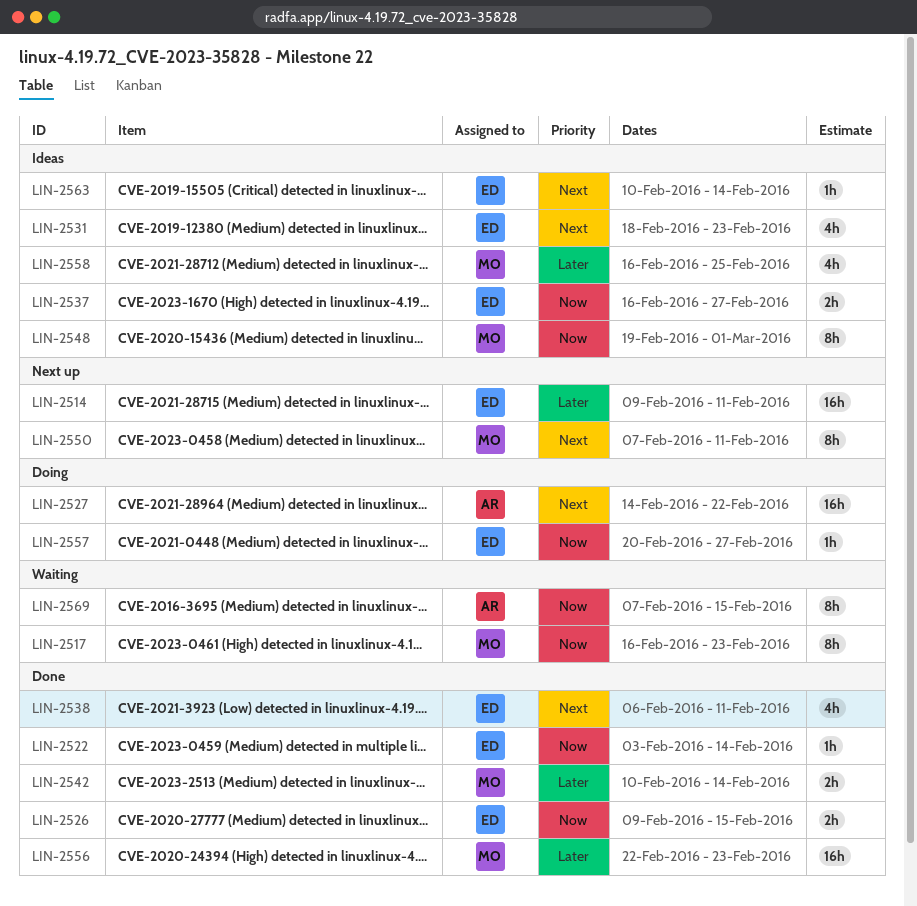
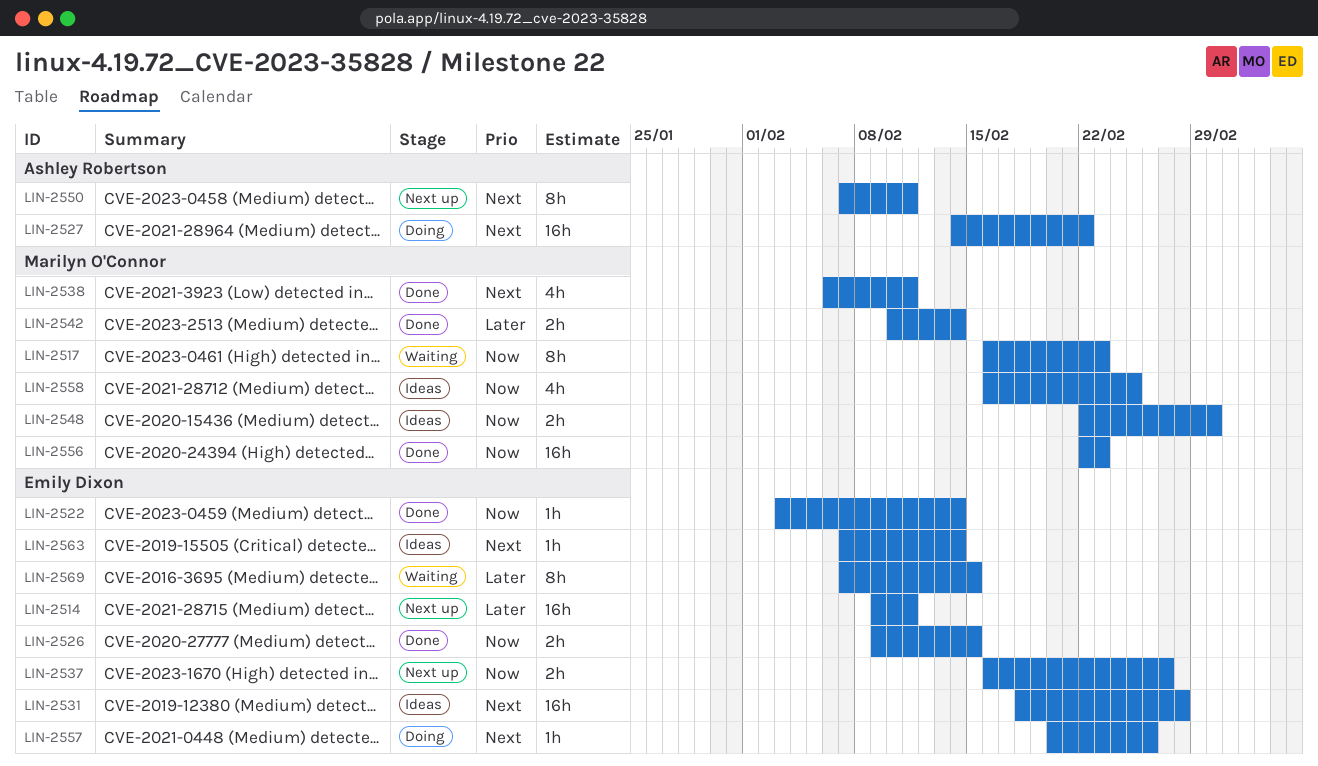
LIN-2531, estimate: 4h -> 16h
LIN-2531, due: Feb 23 -> Feb 28
LIN-2537, status: Ideas -> Next up
LIN-2538, owner: Emily Dixon -> Marilyn O'Connor
LIN-2548, estimate: 8h -> 2h
LIN-2548, start: Feb 19 -> Feb 22
LIN-2550, owner: Marilyn O'Connor -> Ashley Robertson
LIN-2556, priority: Later -> Now
LIN-2557, priority: Now -> Next
LIN-2557, due: Feb 27 -> Feb 26
LIN-2558, priority: Later -> Now
LIN-2563, start: Feb 10 -> Feb 7
LIN-2569, owner: Ashley Robertson -> Emily Dixon
LIN-2569, priority: Now -> Later

